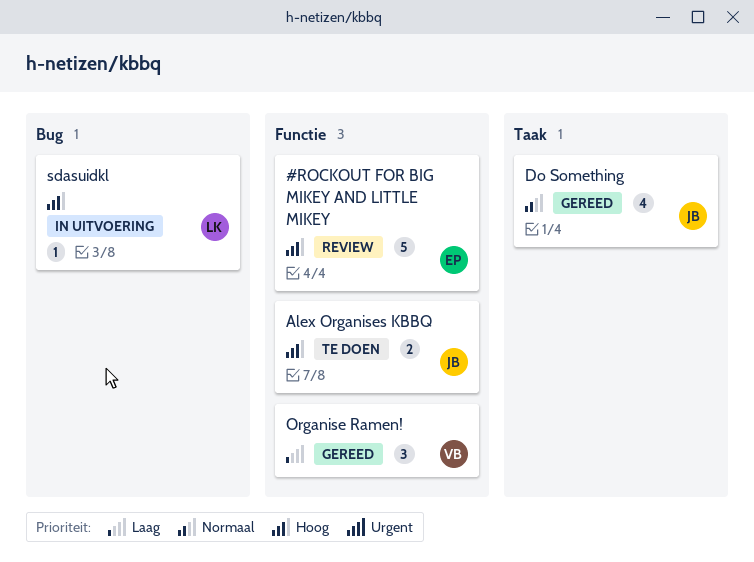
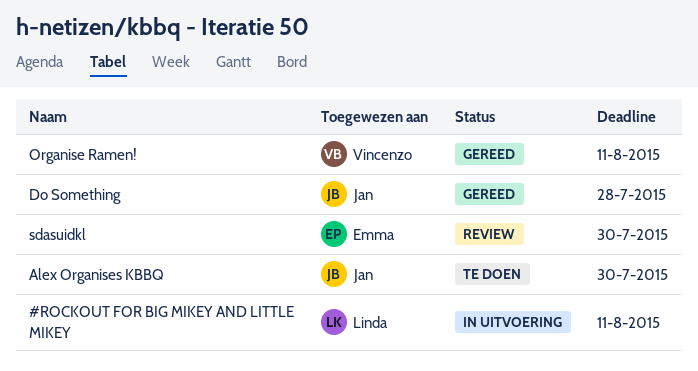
#ROCKOUT FOR BIG MIKEY AND LITTLE MIKEY, status: Review -> In uitvoering
#ROCKOUT FOR BIG MIKEY AND LITTLE MIKEY, owner: Emma -> Linda
sdasuidkl, status: In uitvoering -> Review
sdasuidkl, owner: Linda -> Emma

